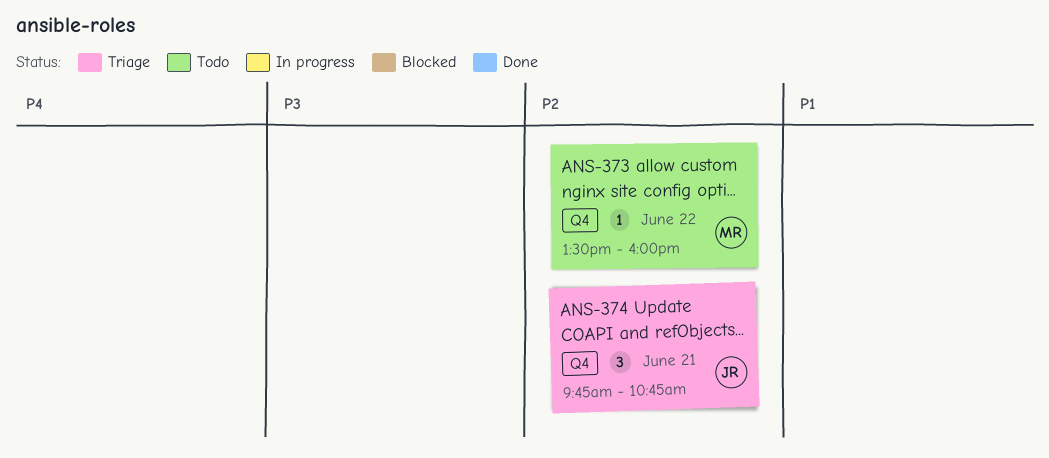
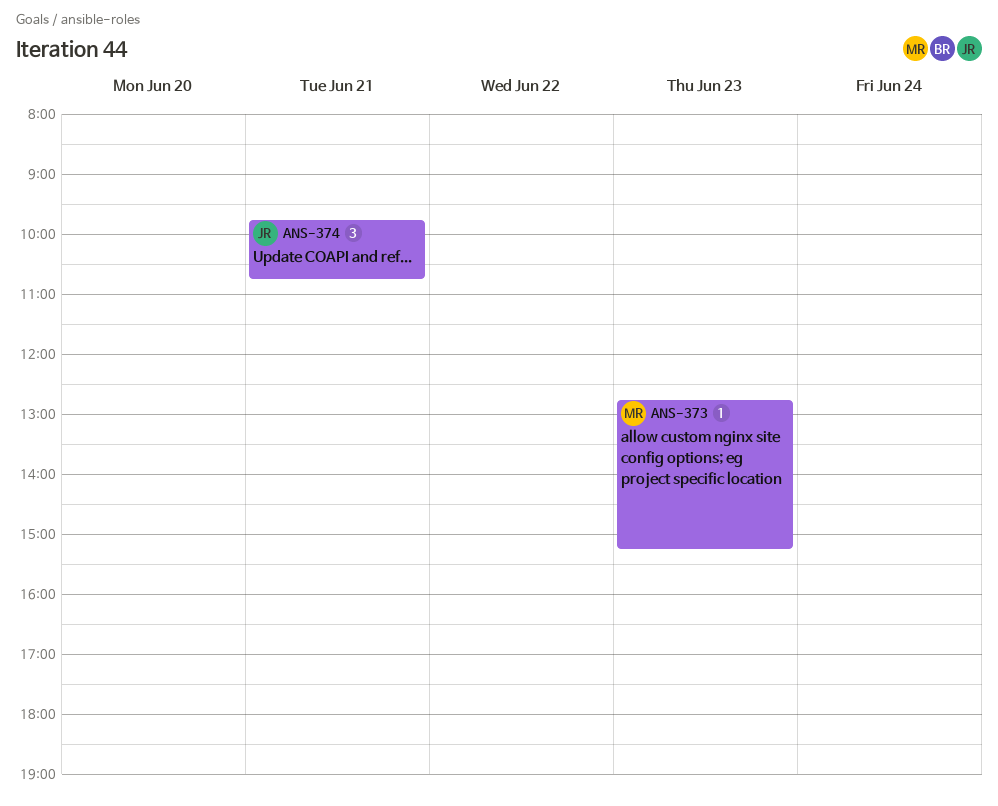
ANS-373, day: Jun 22 -> Jun 23
ANS-373, begins: 13:30 -> 12:45
ANS-373, ends: 16:00 -> 15:15

